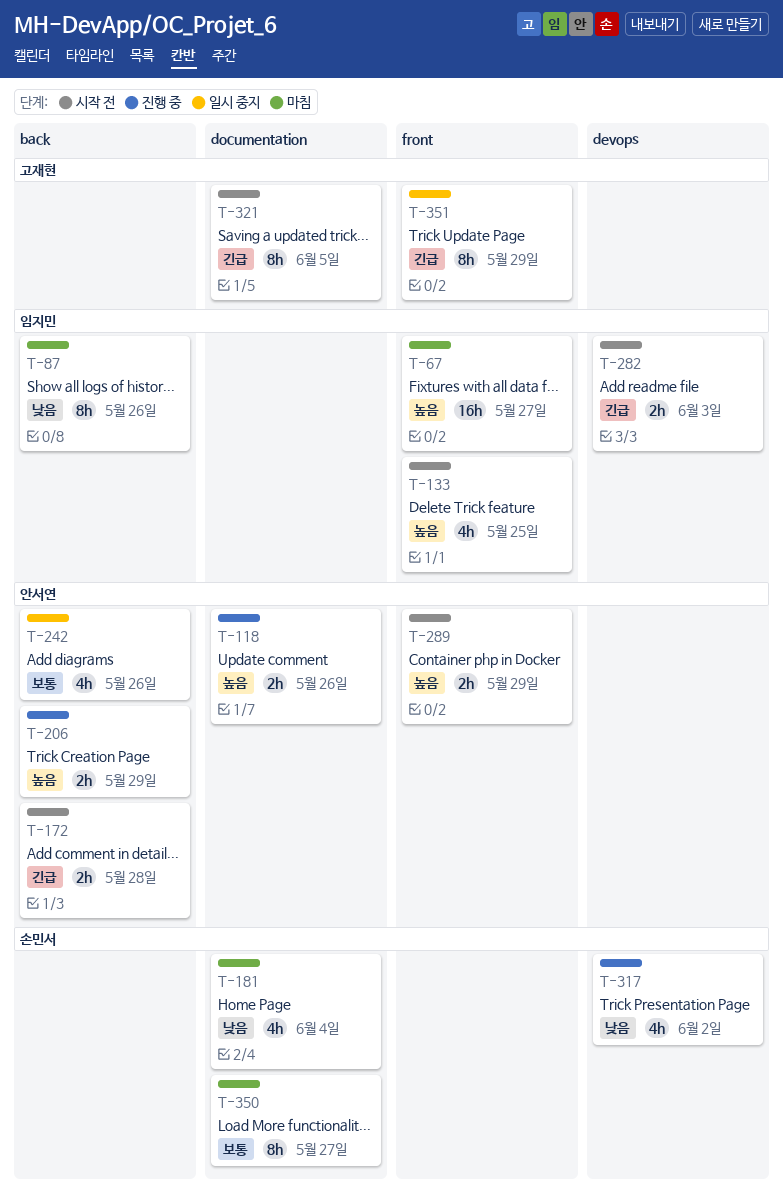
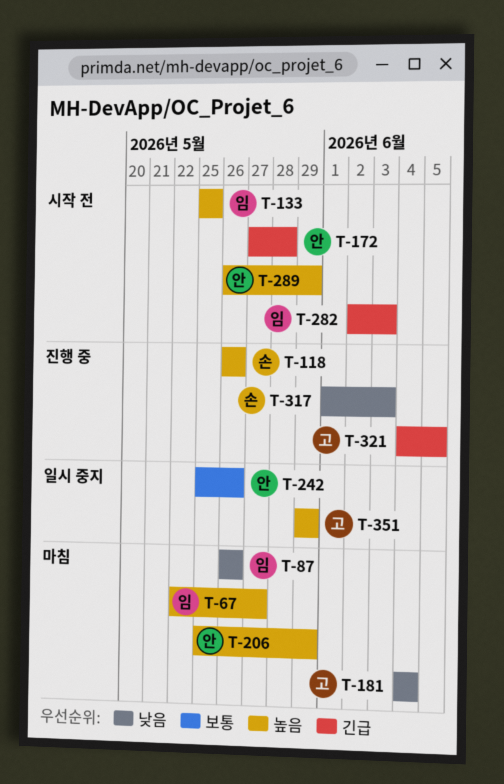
T-118, owner: 안서연 -> 손민서
T-181, owner: 손민서 -> 고재현
T-206, status: 진행 중 -> 마침
T-317, due: Jun 2 -> Jun 3
T-321, status: 시작 전 -> 진행 중
T-350: present -> none
T-351, priority: 긴급 -> 높음

